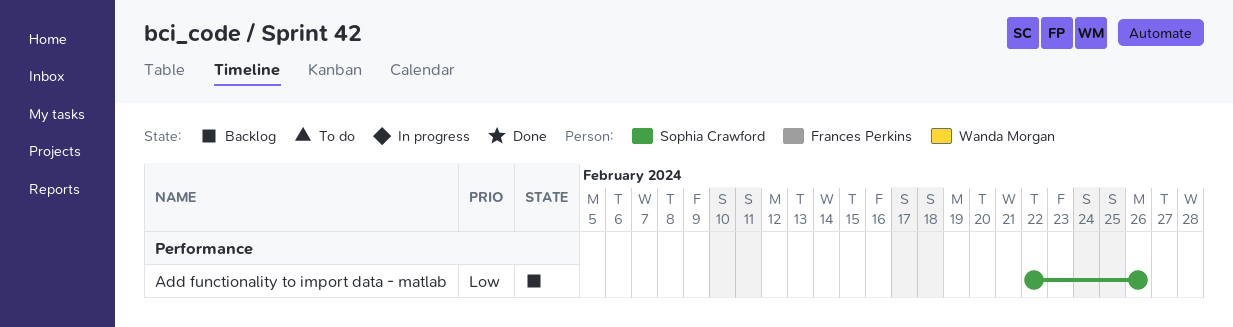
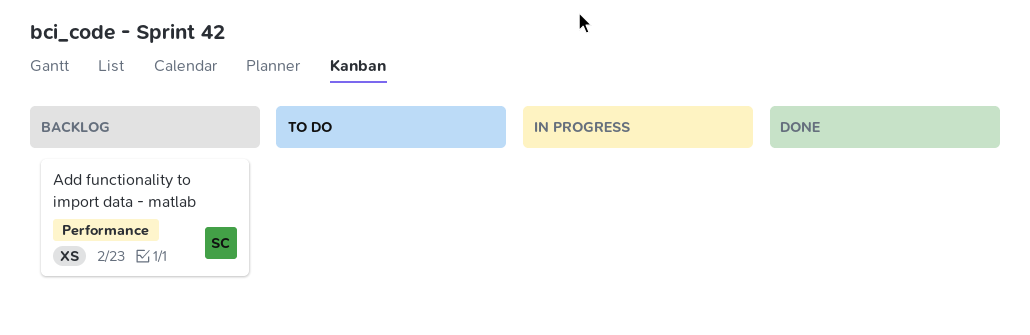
Add functionality to import data - matlab, due: Feb 26 -> Feb 23

